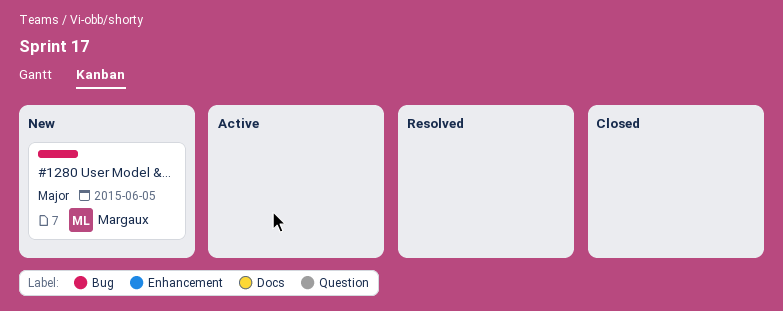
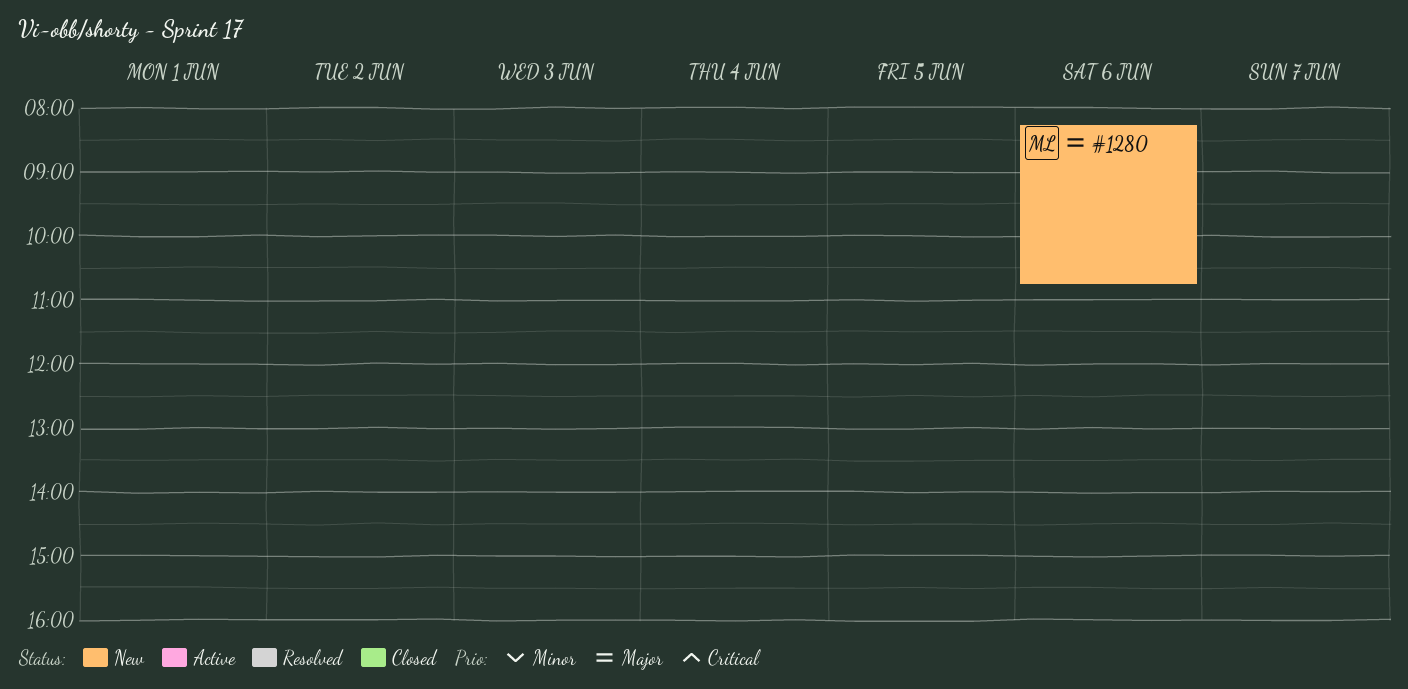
#1280, day: Jun 5 -> Jun 6

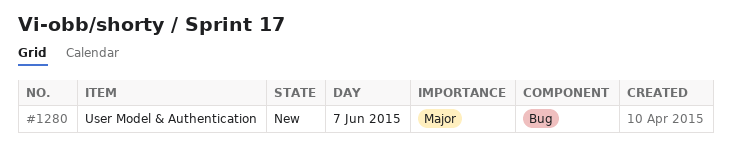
#1280, day: Jun 6 -> Jun 7

